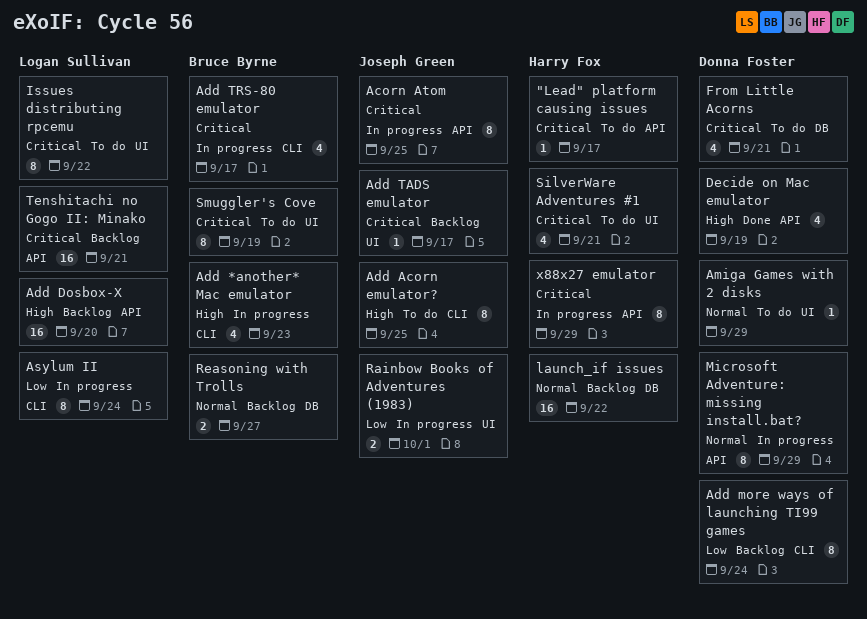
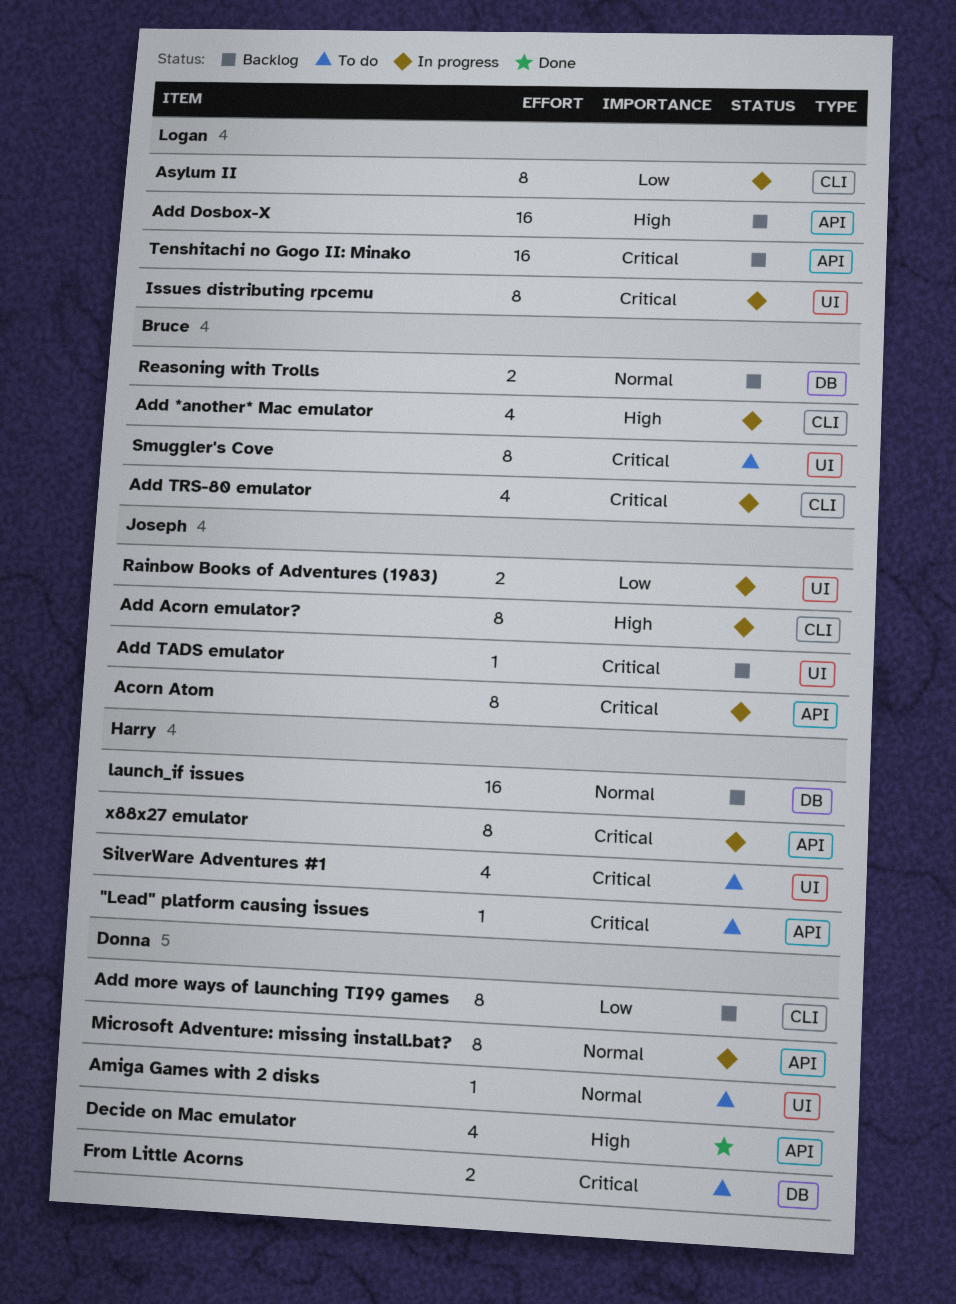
Add Acorn emulator?, status: To do -> In progress
From Little Acorns, estimate: 4 -> 2
Issues distributing rpcemu, status: To do -> In progress

